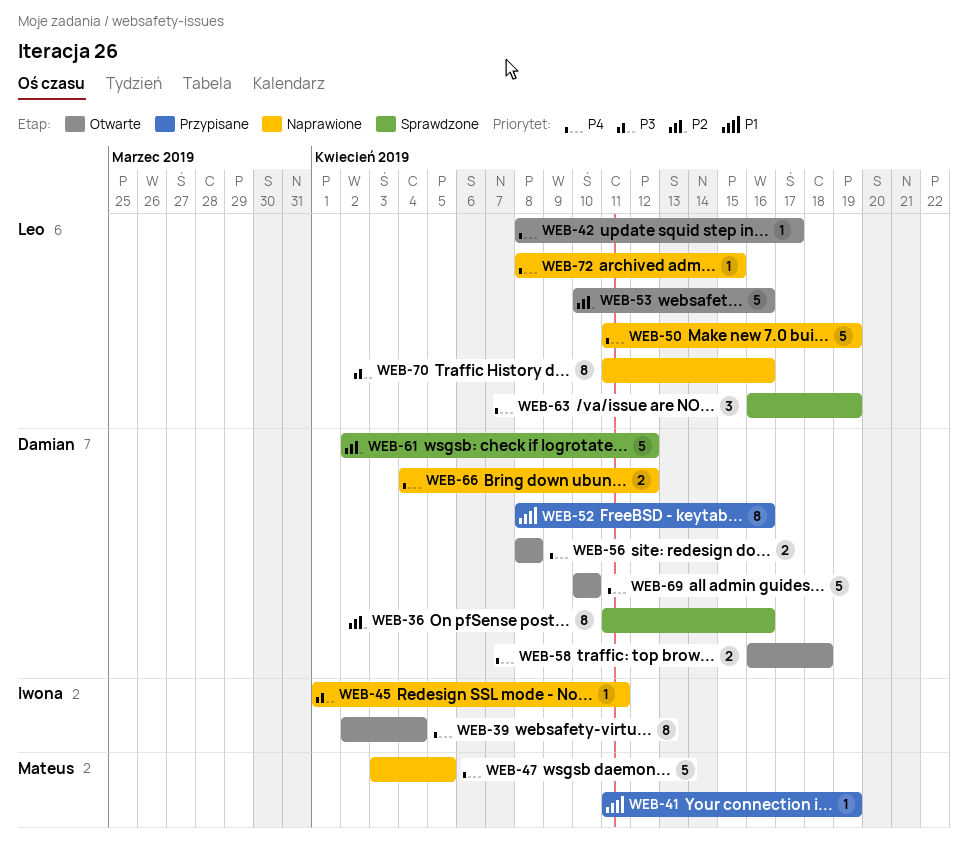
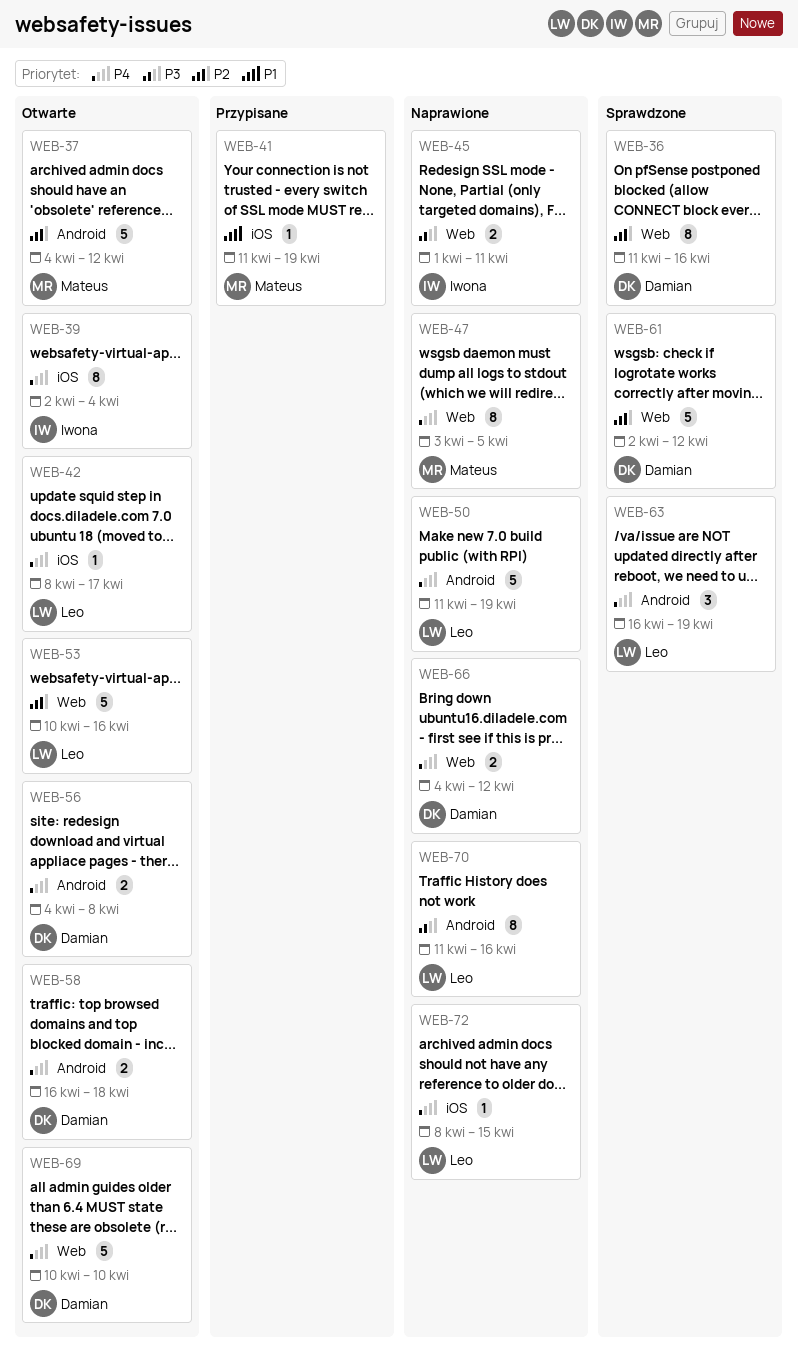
WEB-37: none -> present
WEB-45, estimate: 1 -> 2
WEB-47, estimate: 5 -> 8
WEB-52: present -> none
WEB-56, start: Apr 8 -> Apr 4

